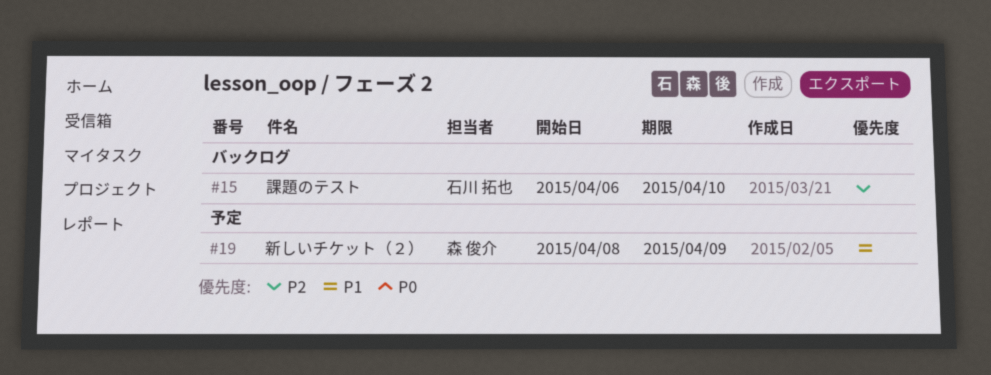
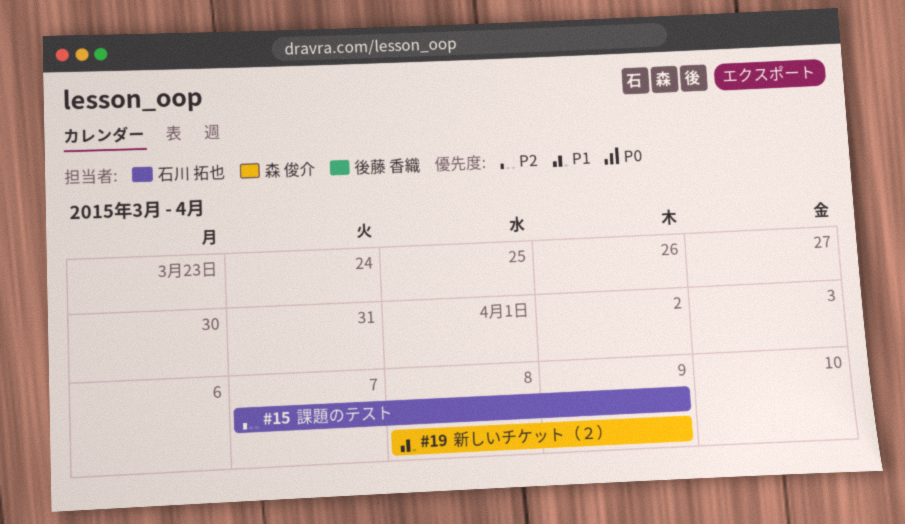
#15, start: Apr 6 -> Apr 7
#15, due: Apr 10 -> Apr 9

